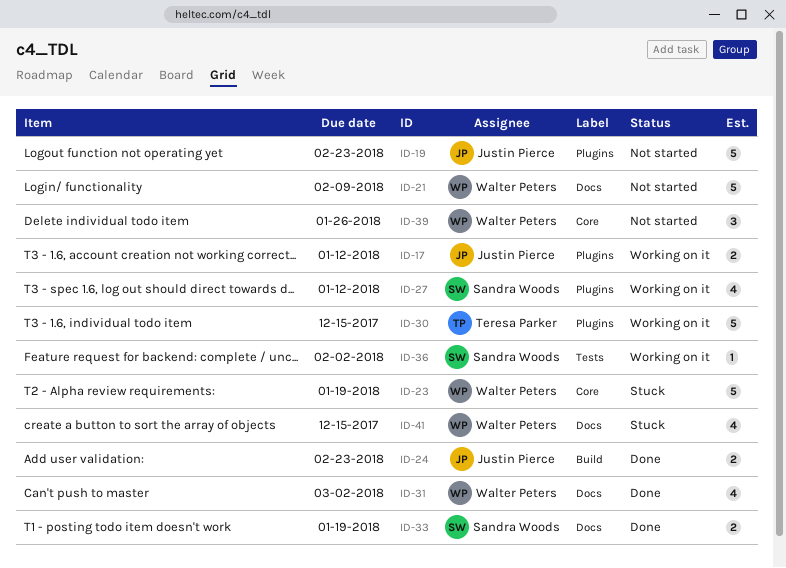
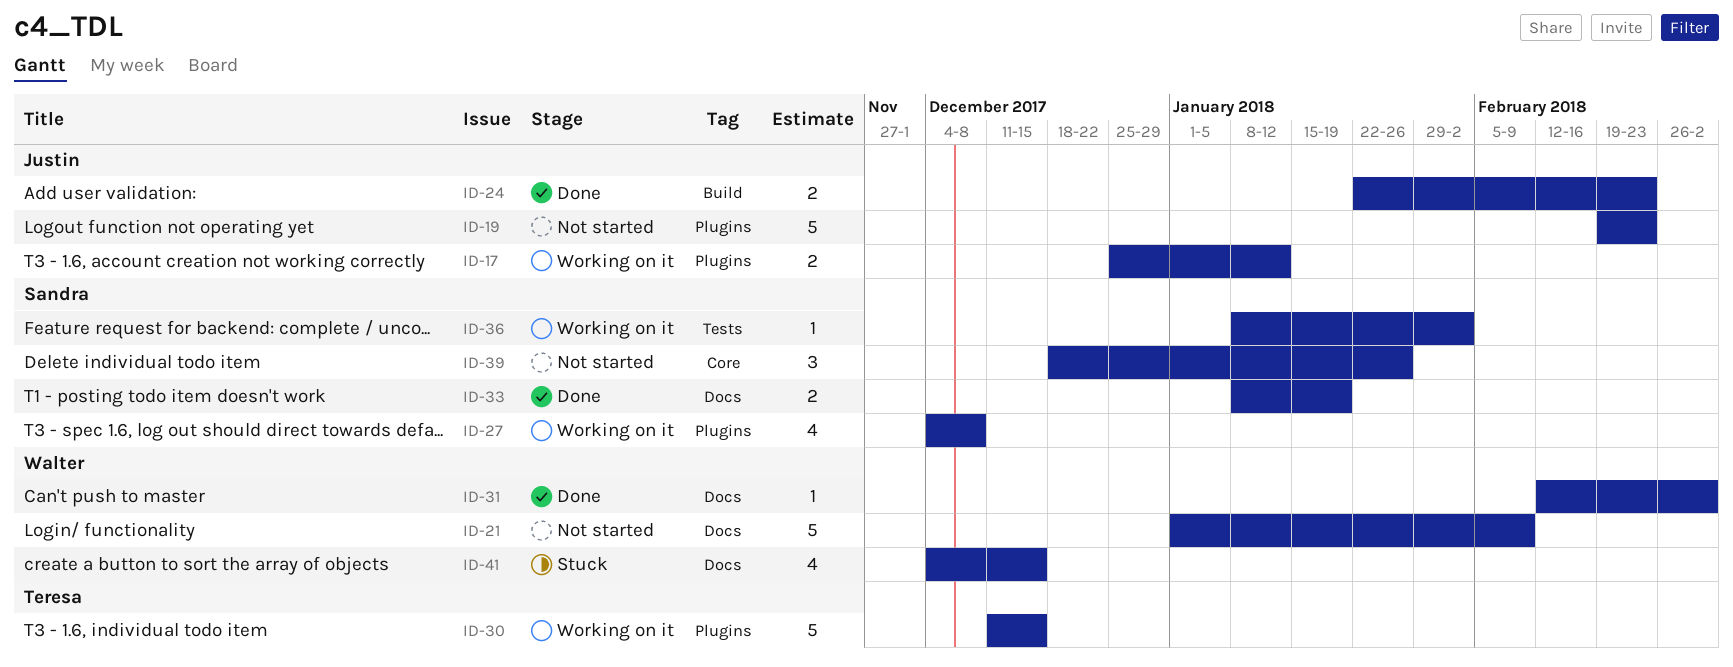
ID-23: present -> none
ID-27, due: Jan 12 -> Dec 8
ID-31, estimate: 4 -> 1
ID-39, owner: Walter Peters -> Sandra Woods

